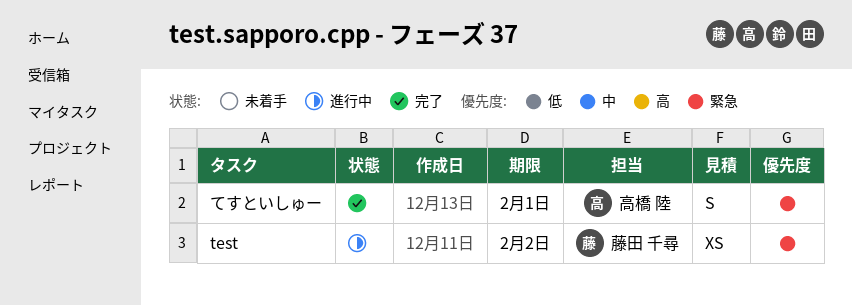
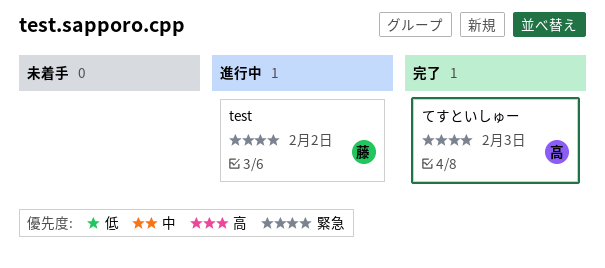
てすといしゅー, due: Feb 1 -> Feb 3

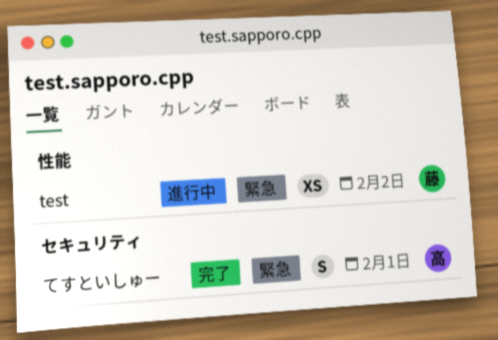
てすといしゅー, due: Feb 3 -> Feb 1

